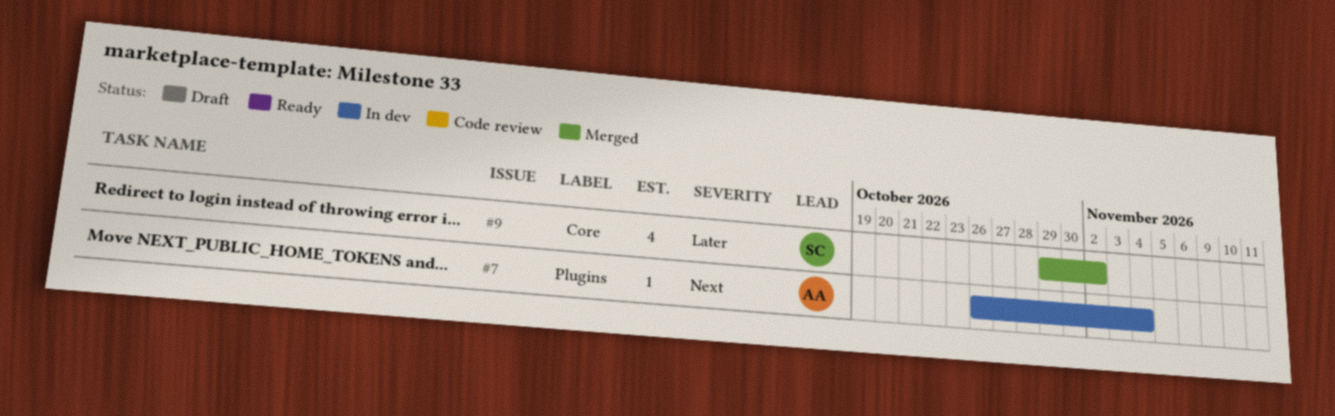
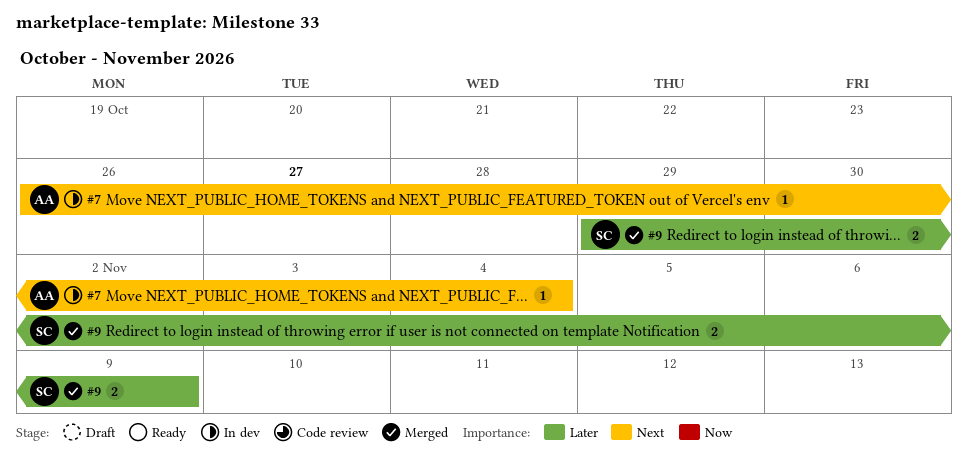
#9, estimate: 4 -> 2
#9, due: Nov 2 -> Nov 9

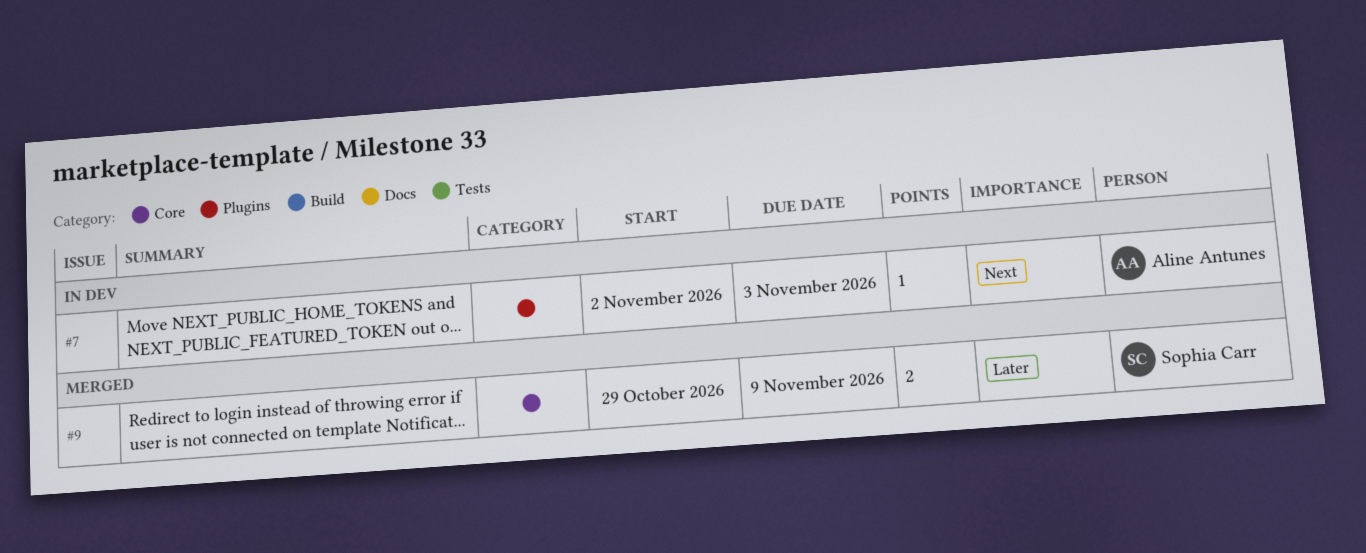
#7, start: Oct 26 -> Nov 2
#7, due: Nov 4 -> Nov 3

